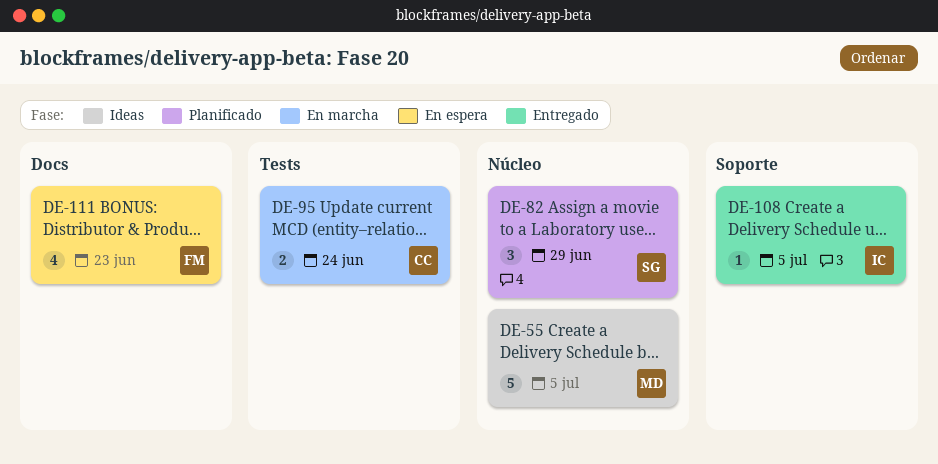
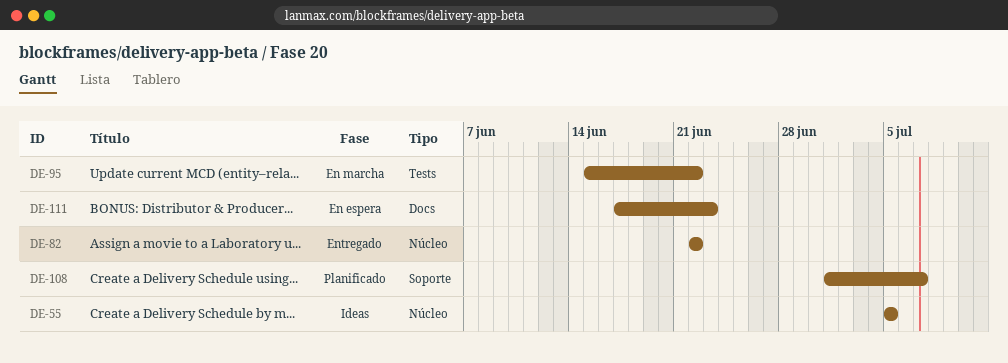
DE-82, status: Planificado -> Entregado
DE-82, due: Jun 29 -> Jun 22
DE-95, due: Jun 24 -> Jun 22
DE-108, status: Entregado -> Planificado
DE-108, due: Jul 5 -> Jul 7

